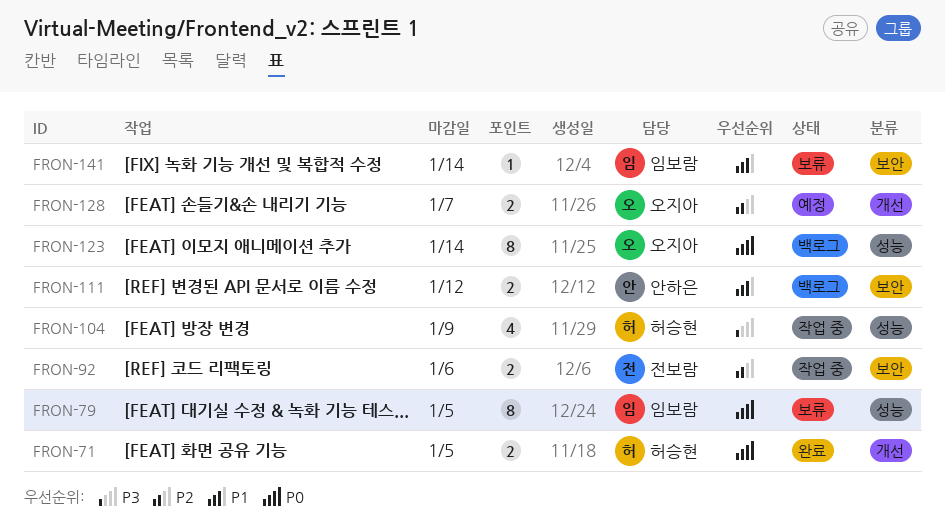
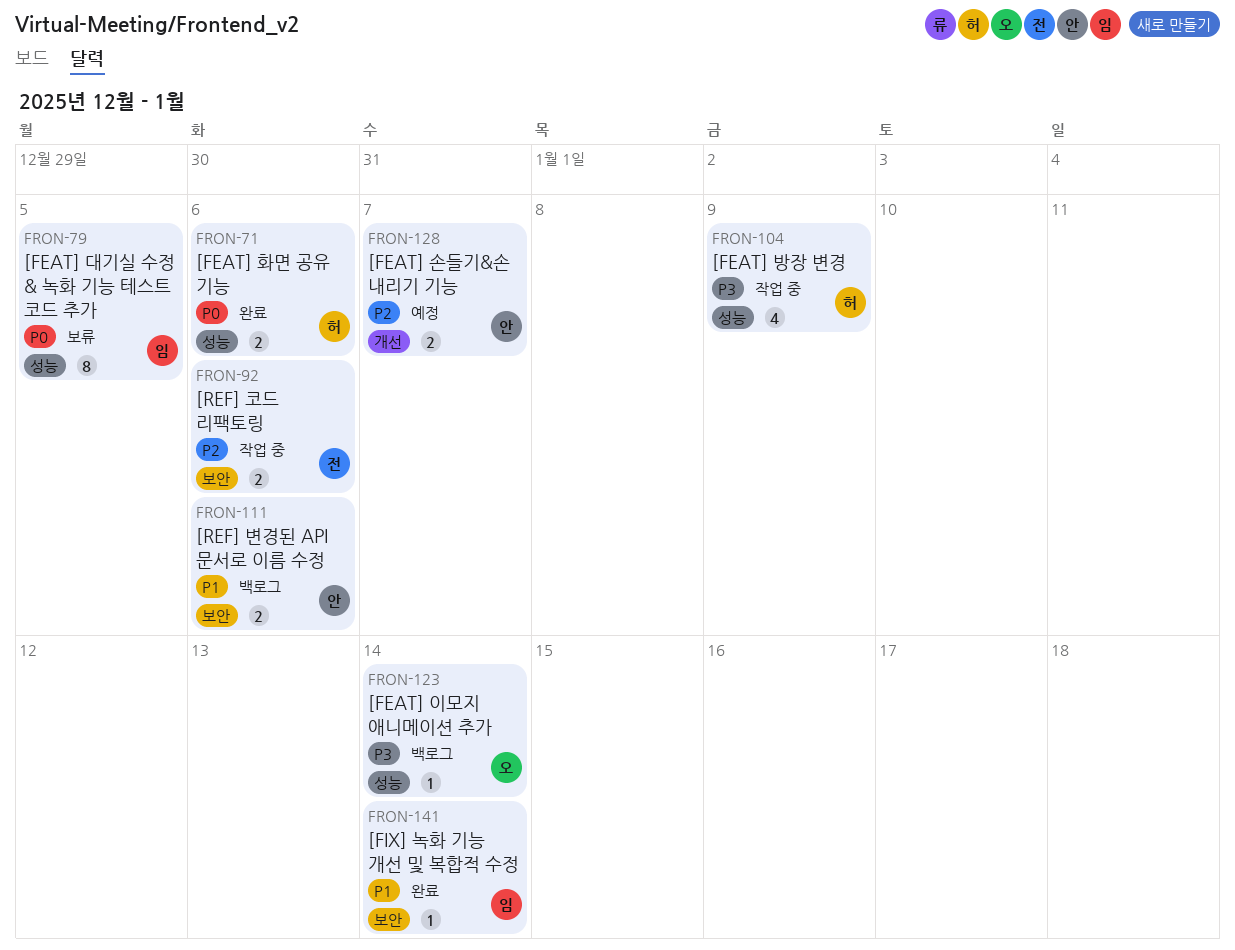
FRON-71, label: 개선 -> 성능
FRON-71, due: Jan 5 -> Jan 6
FRON-111, due: Jan 12 -> Jan 6
FRON-123, priority: P0 -> P3
FRON-123, estimate: 8 -> 1
FRON-128, owner: 오지아 -> 안하은
FRON-141, status: 보류 -> 완료

